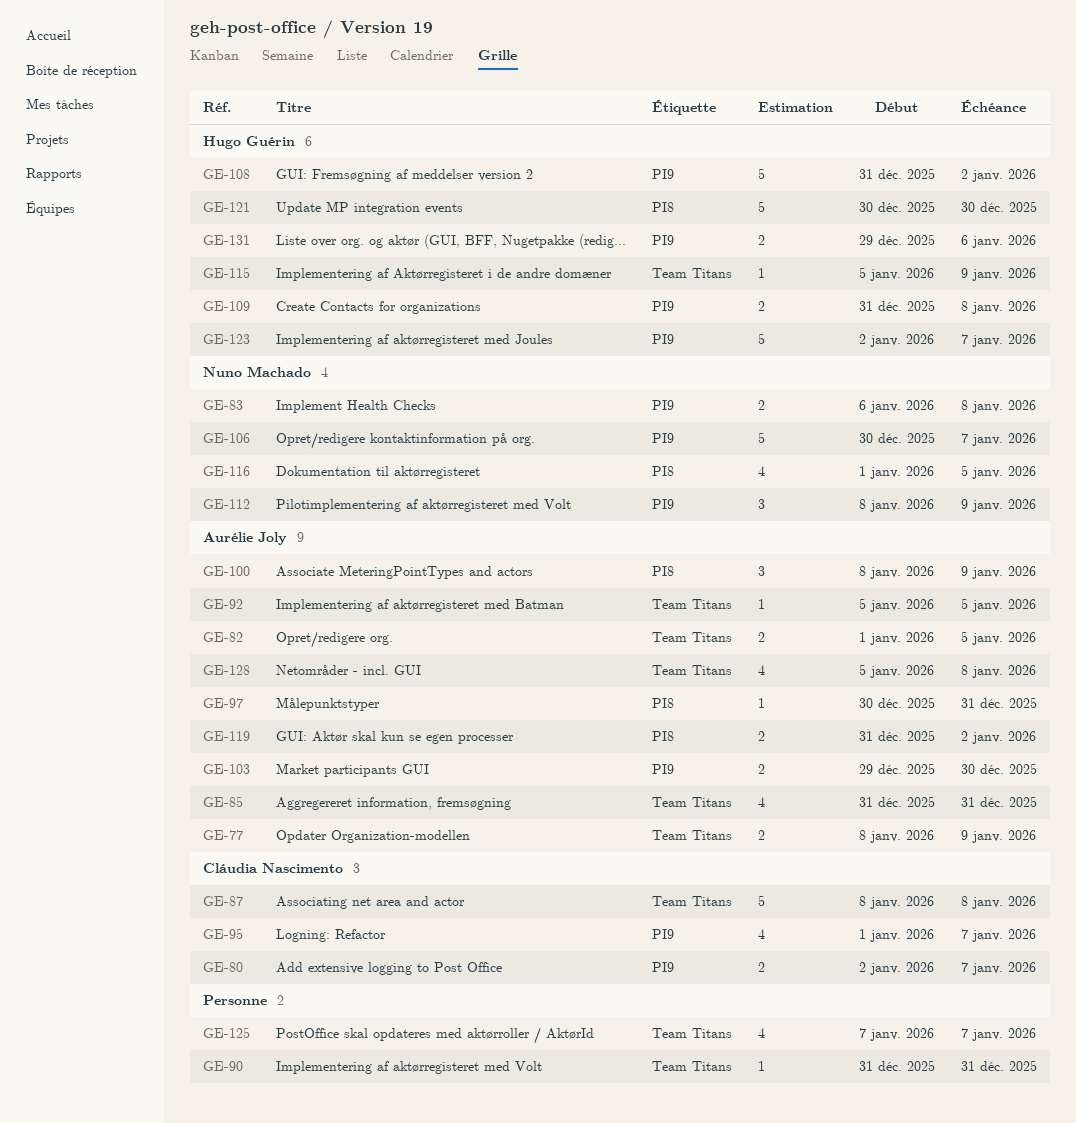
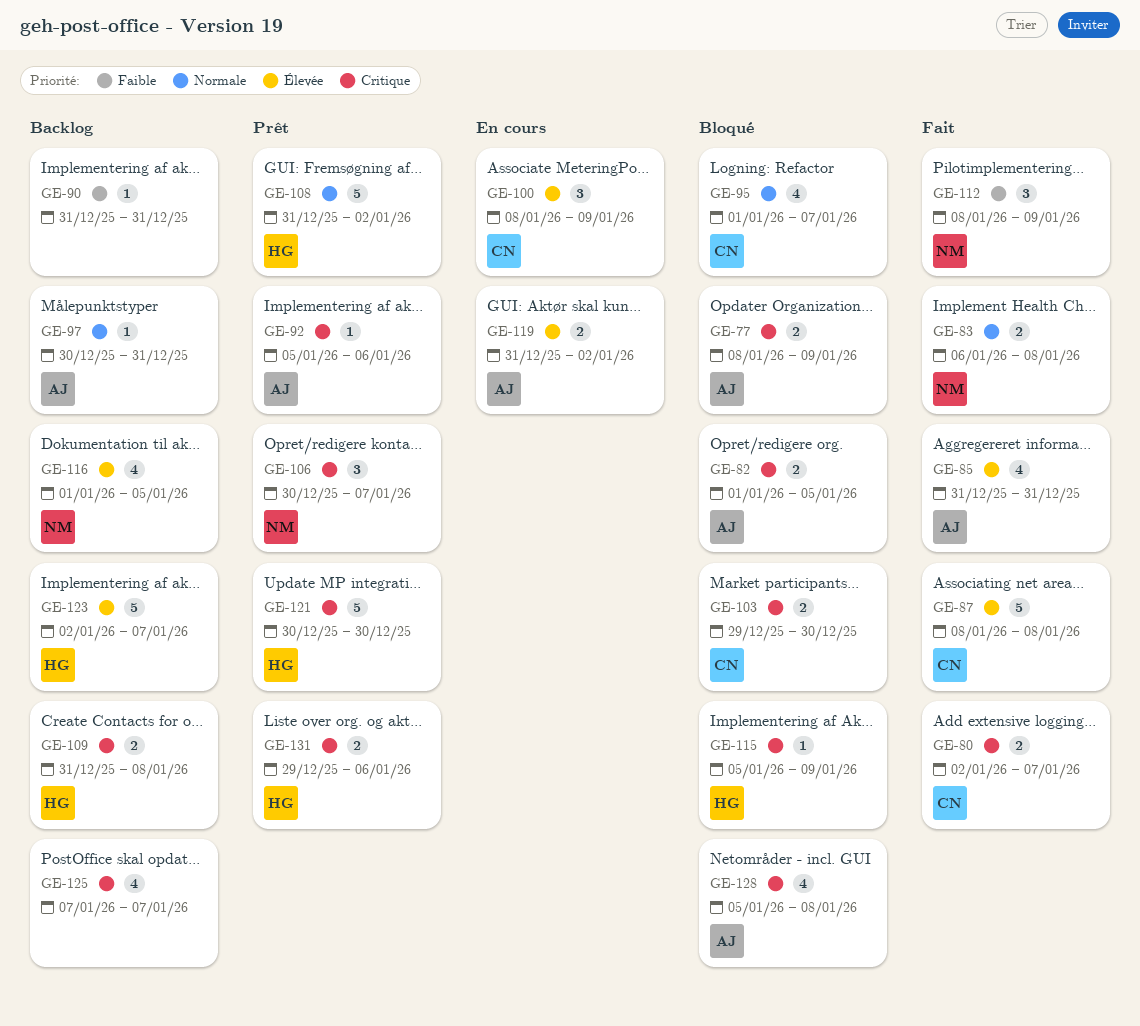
GE-92, due: Jan 5 -> Jan 6
GE-100, owner: Aurélie Joly -> Cláudia Nascimento
GE-103, owner: Aurélie Joly -> Cláudia Nascimento
GE-106, estimate: 5 -> 3

